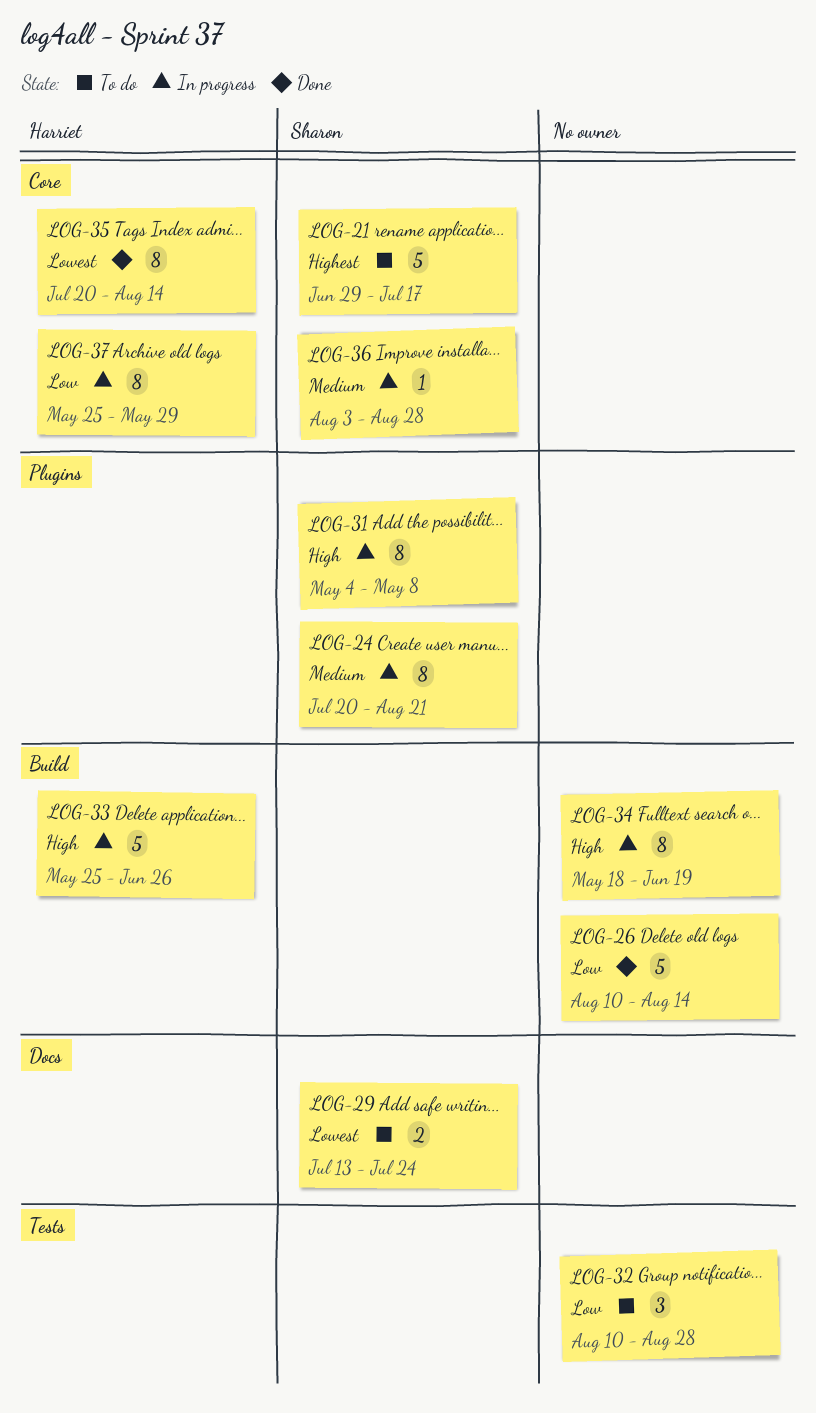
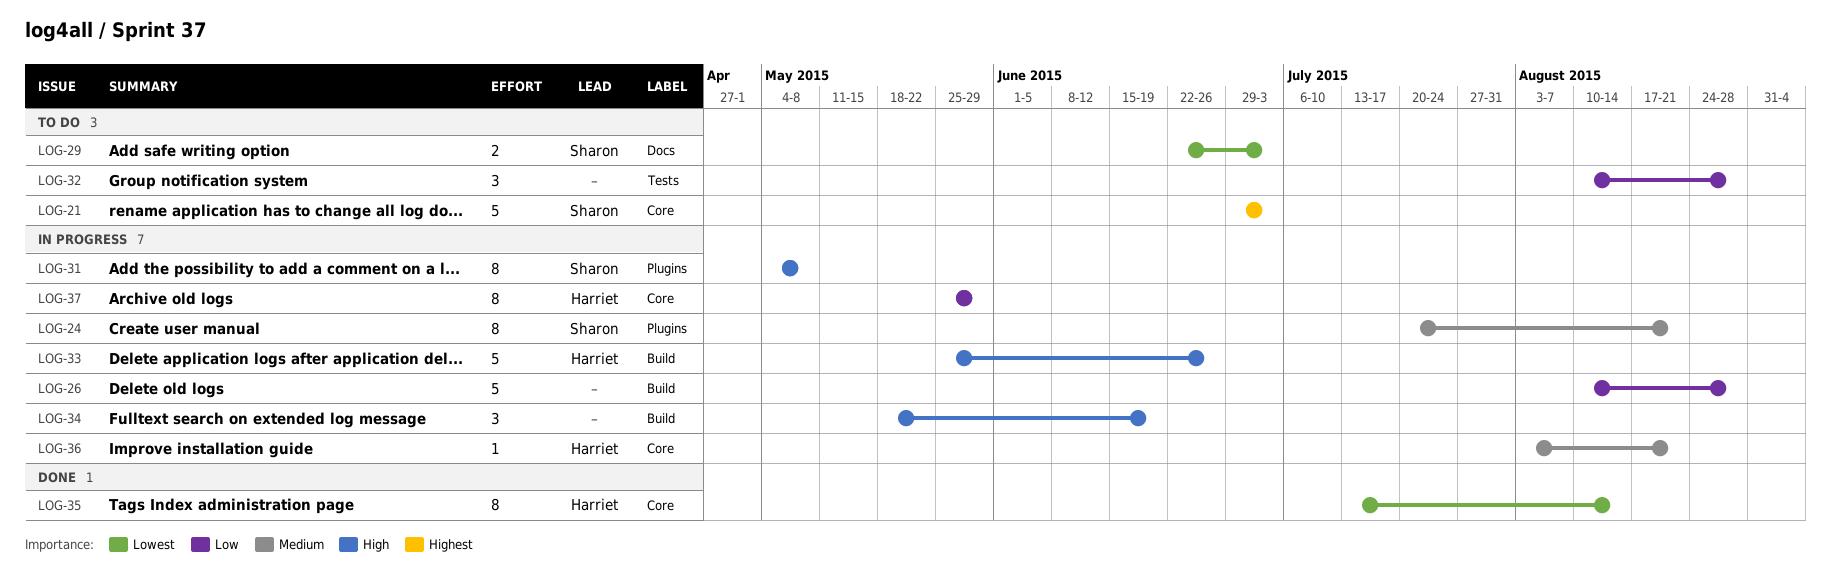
LOG-21, due: Jul 17 -> Jul 3
LOG-26, status: Done -> In progress
LOG-26, due: Aug 14 -> Aug 28
LOG-29, start: Jul 13 -> Jun 22
LOG-29, due: Jul 24 -> Jul 3
LOG-34, estimate: 8 -> 3
LOG-35, start: Jul 20 -> Jul 13
LOG-36, owner: Sharon -> Harriet
LOG-36, due: Aug 28 -> Aug 21

